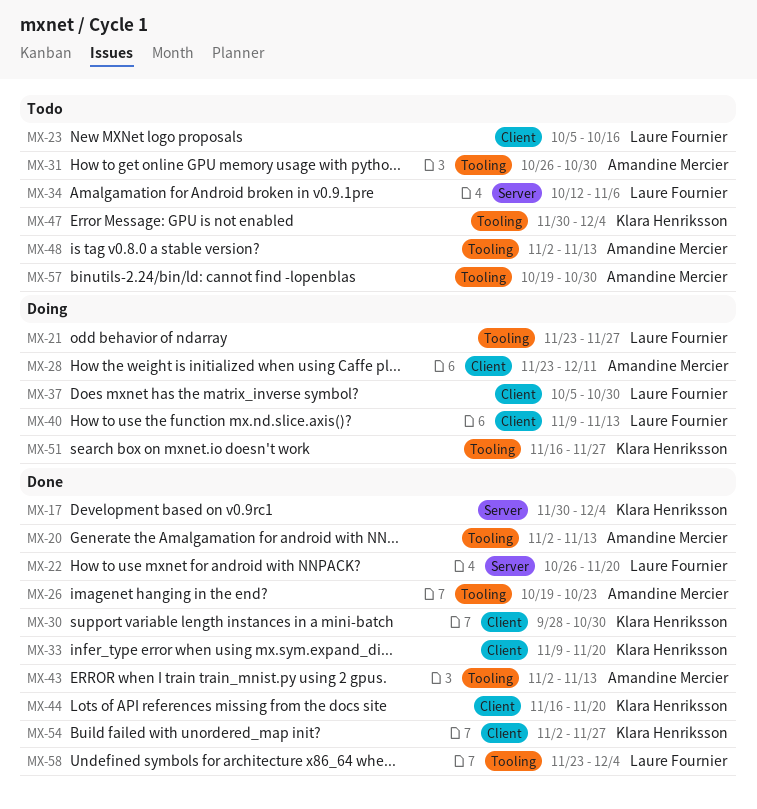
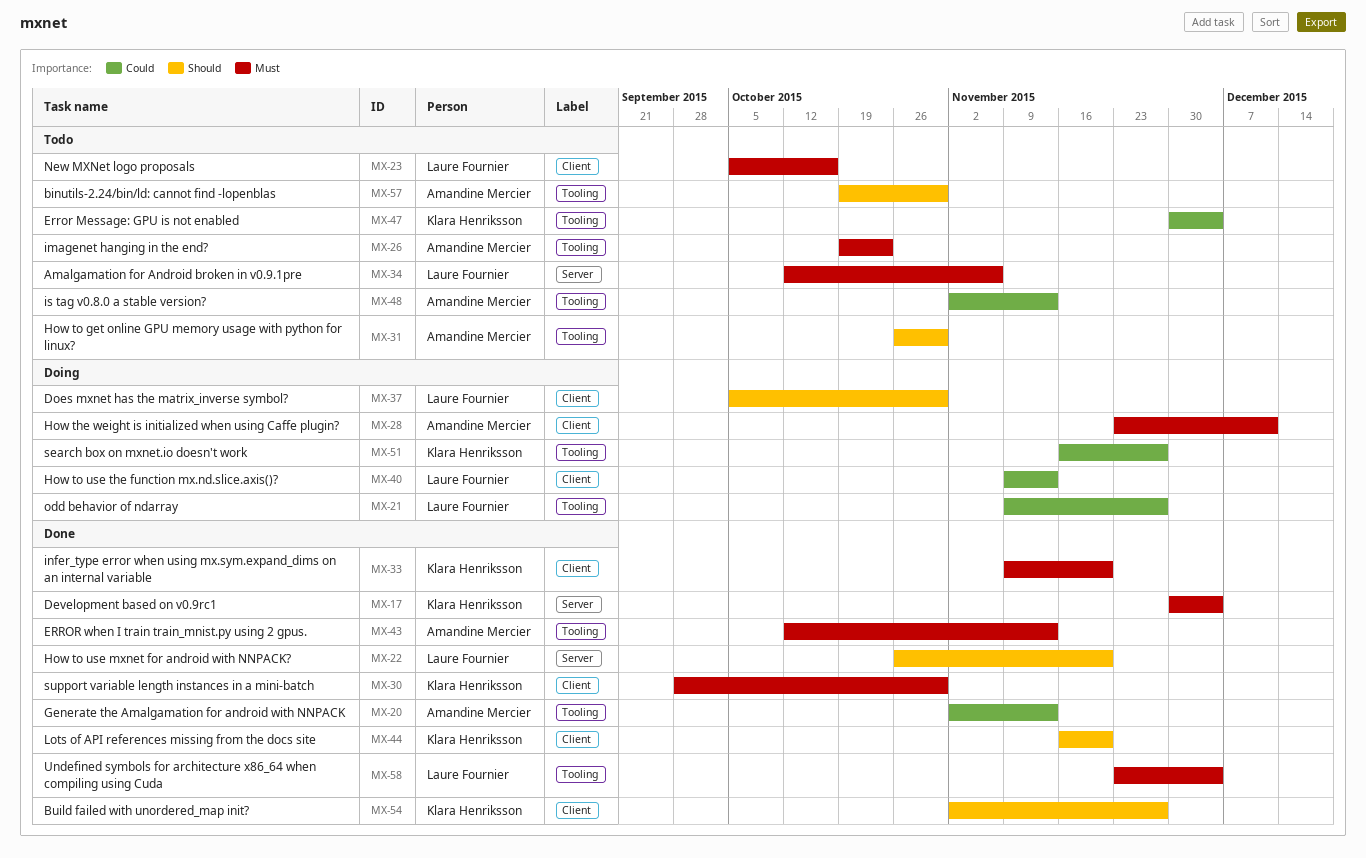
MX-21, start: Nov 23 -> Nov 9
MX-26, status: Done -> Todo
MX-43, start: Nov 2 -> Oct 12

